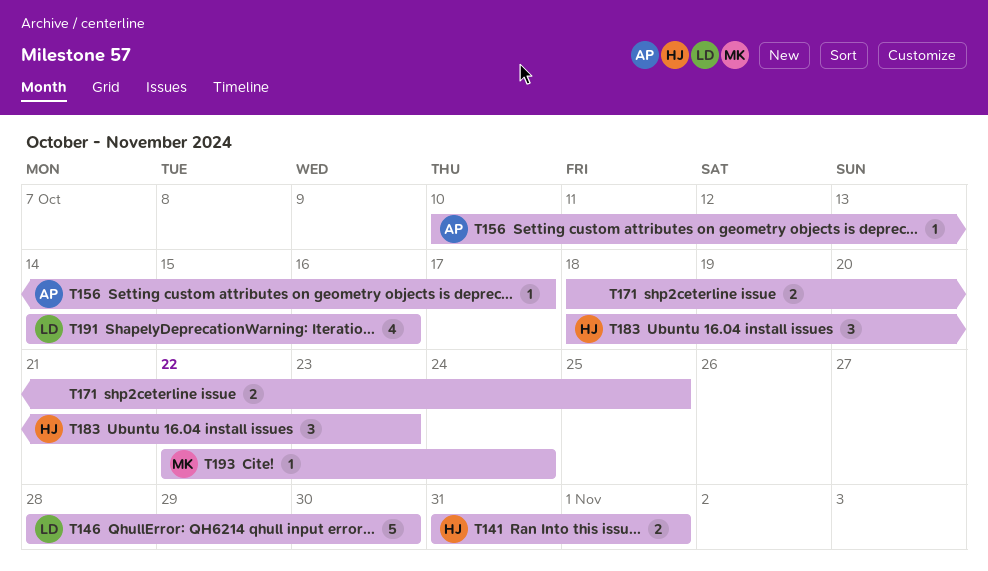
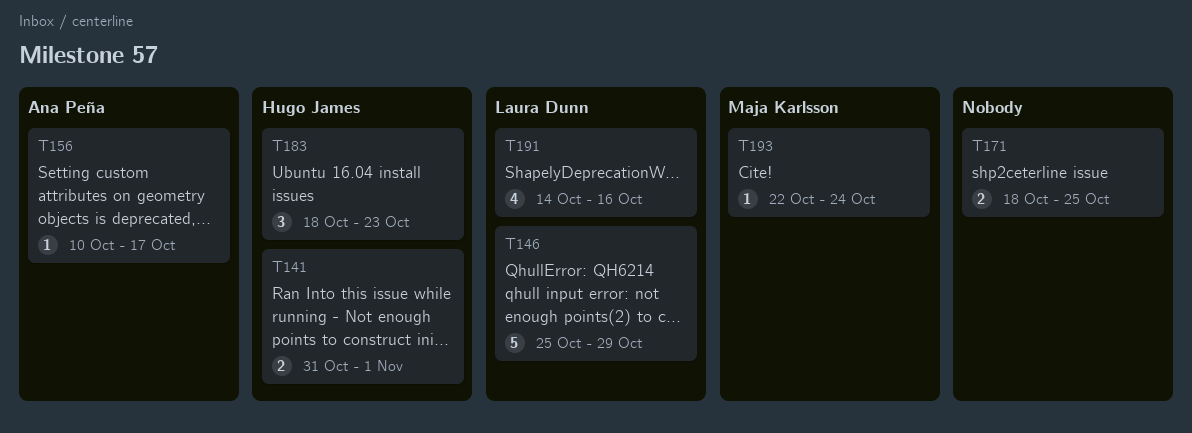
T146, start: Oct 28 -> Oct 25
T146, due: Oct 30 -> Oct 29

